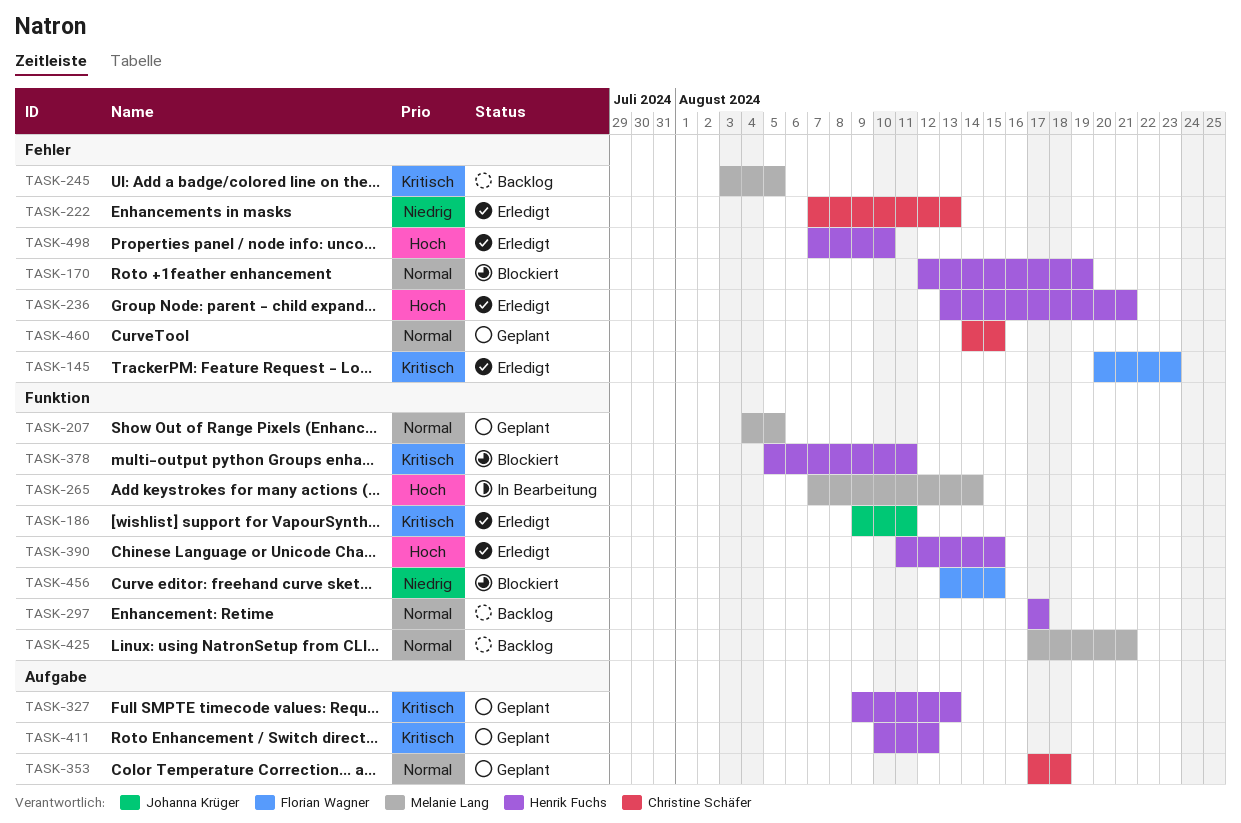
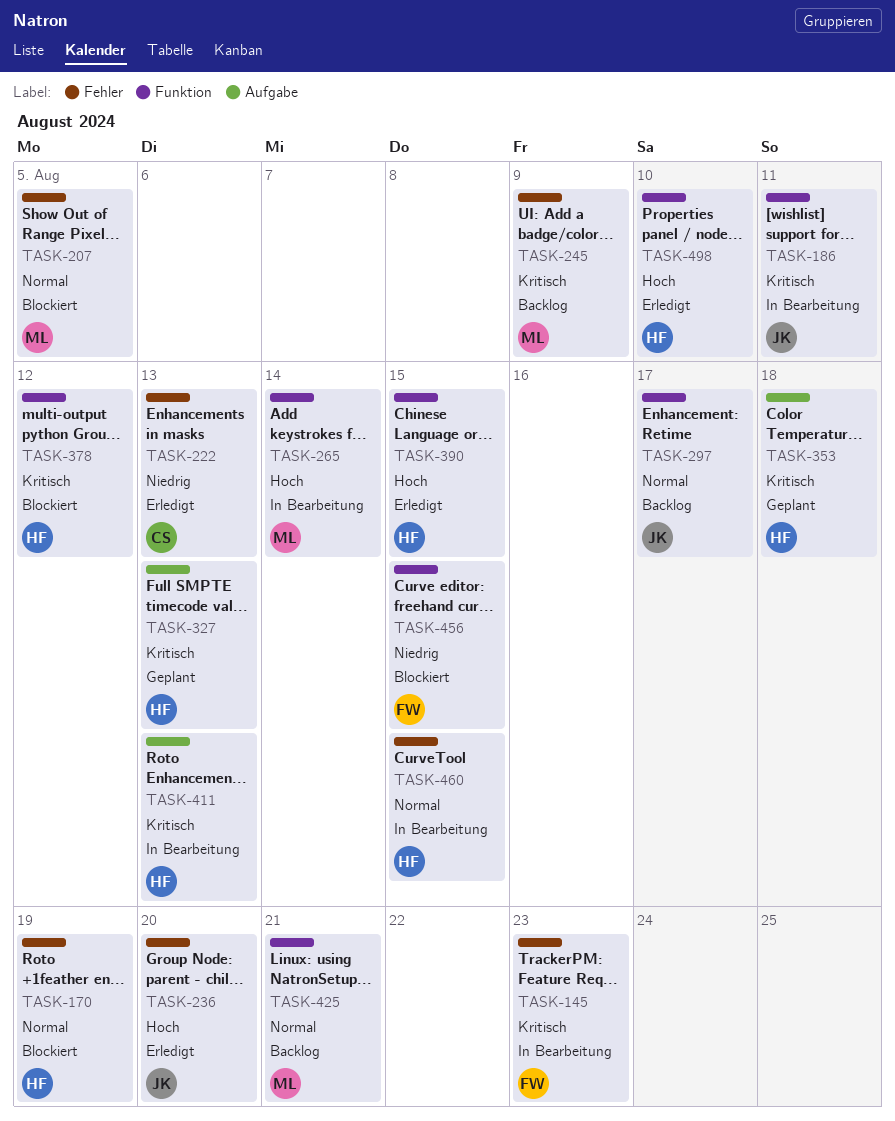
TASK-145, status: Erledigt -> In Bearbeitung
TASK-186, status: Erledigt -> In Bearbeitung
TASK-207, status: Geplant -> Blockiert
TASK-207, label: Funktion -> Fehler
TASK-236, owner: Henrik Fuchs -> Johanna Krüger
TASK-236, due: Aug 21 -> Aug 20
TASK-245, due: Aug 5 -> Aug 9
TASK-297, owner: Henrik Fuchs -> Johanna Krüger
TASK-353, owner: Christine Schäfer -> Henrik Fuchs
TASK-353, priority: Normal -> Kritisch
TASK-378, due: Aug 11 -> Aug 12
TASK-411, status: Geplant -> In Bearbeitung
TASK-411, due: Aug 12 -> Aug 13
TASK-460, status: Geplant -> In Bearbeitung
TASK-460, owner: Christine Schäfer -> Henrik Fuchs
TASK-498, label: Fehler -> Funktion

